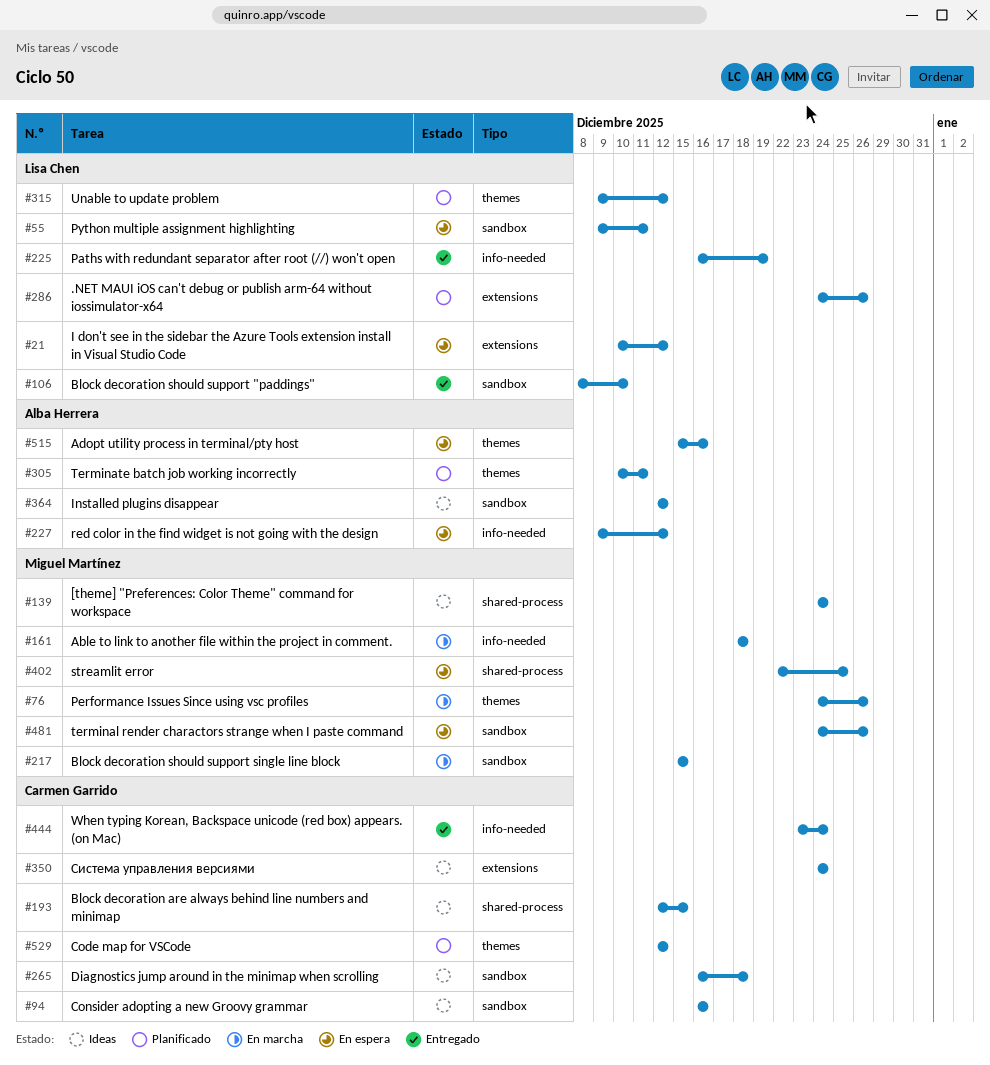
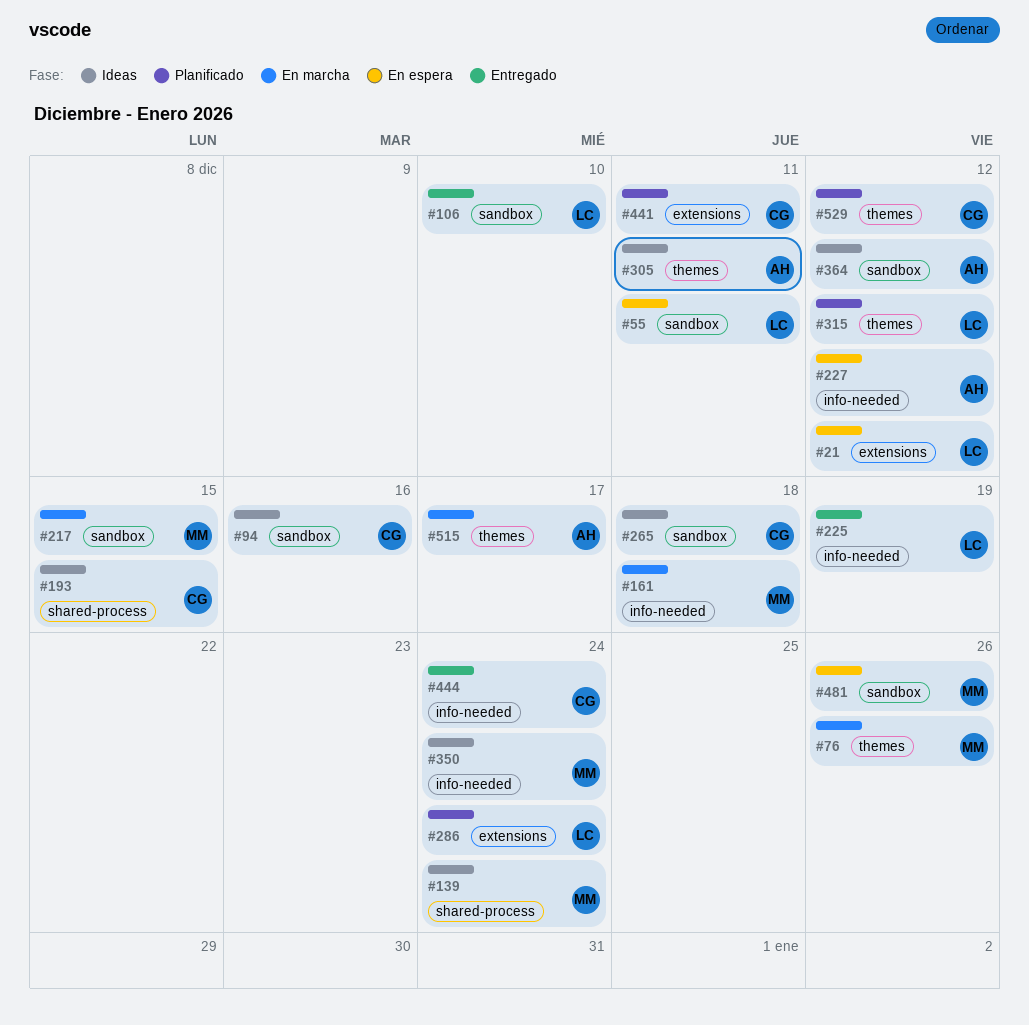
#286, due: Dec 26 -> Dec 24
#305, status: Planificado -> Ideas
#350, owner: Carmen Garrido -> Miguel Martínez
#350, label: extensions -> info-needed
#402: present -> none
#441: none -> present
#515, status: En espera -> En marcha
#515, due: Dec 16 -> Dec 17

